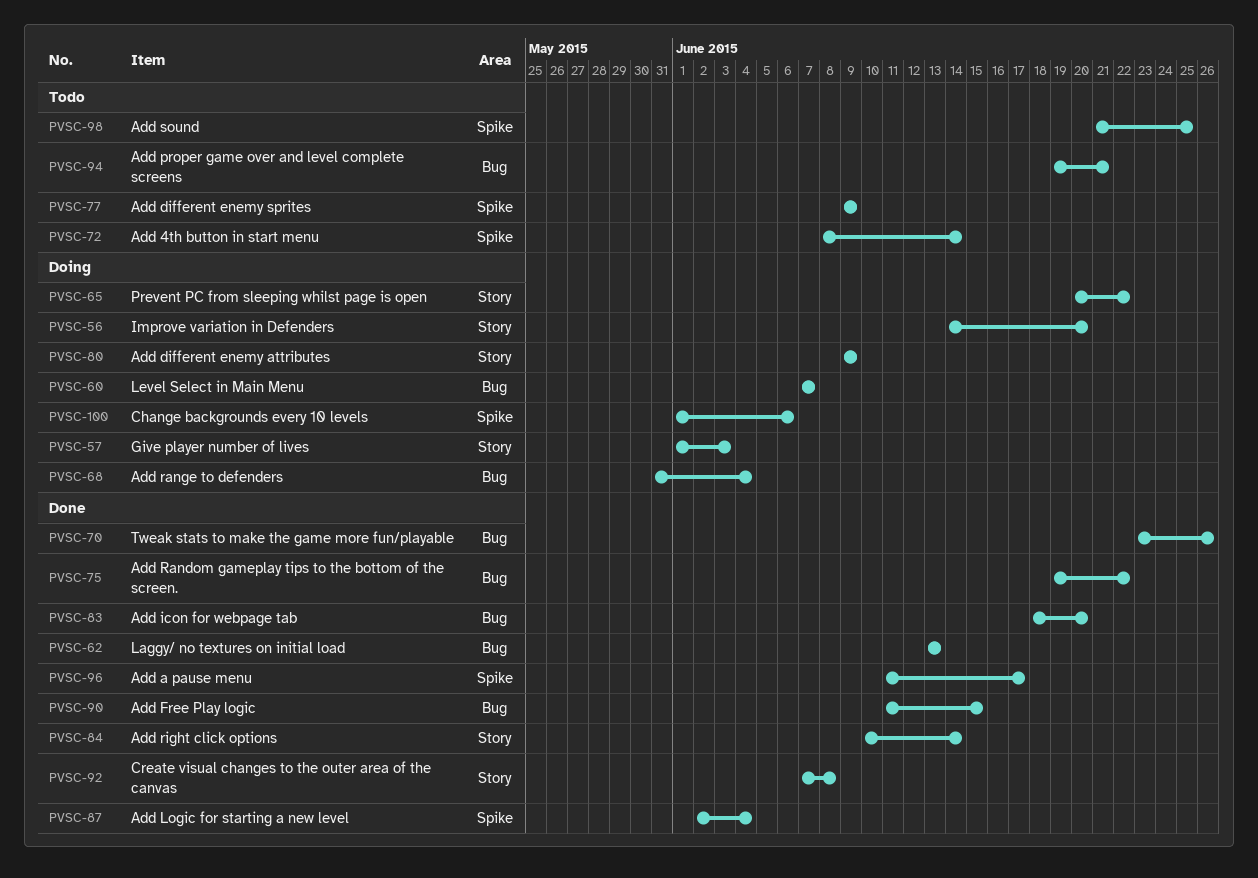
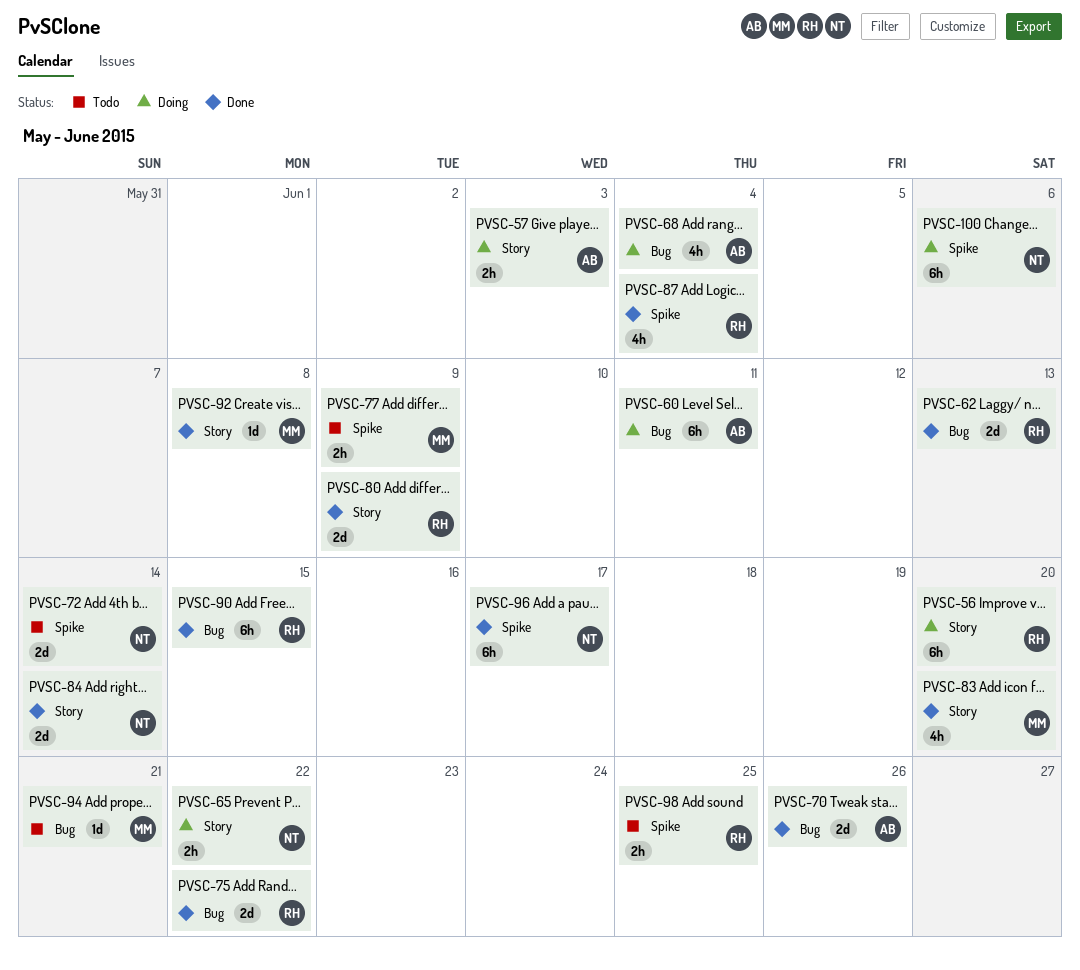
PVSC-60, due: Jun 7 -> Jun 11
PVSC-80, status: Doing -> Done
PVSC-83, label: Bug -> Story

